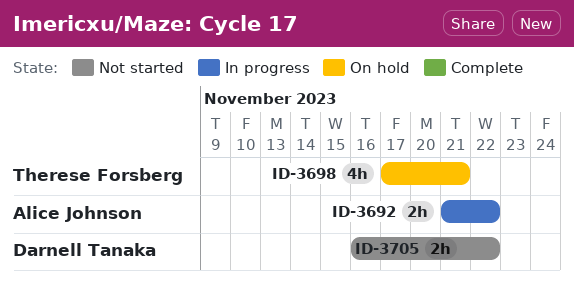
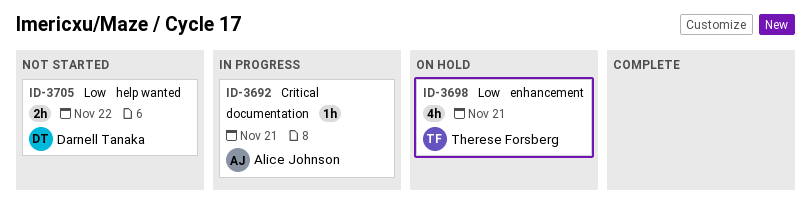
ID-3692, estimate: 2h -> 1h
ID-3692, due: Nov 22 -> Nov 21

